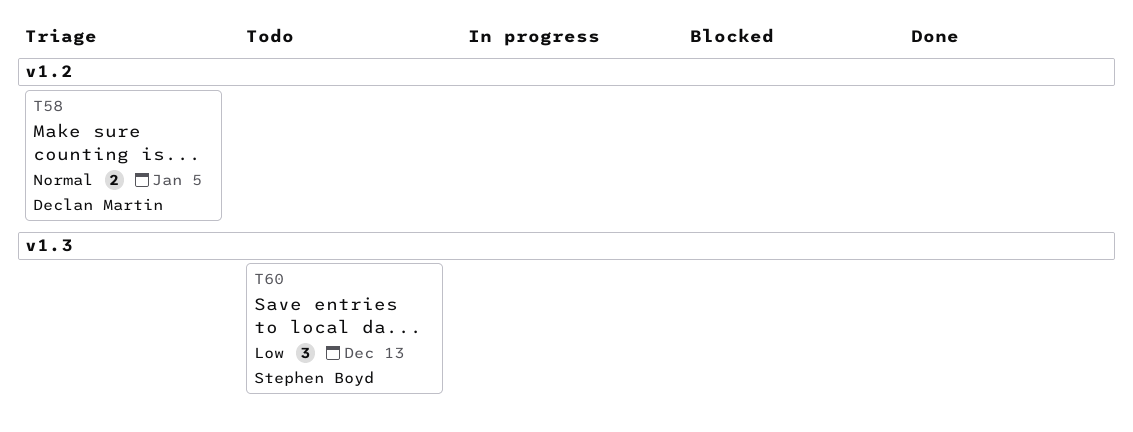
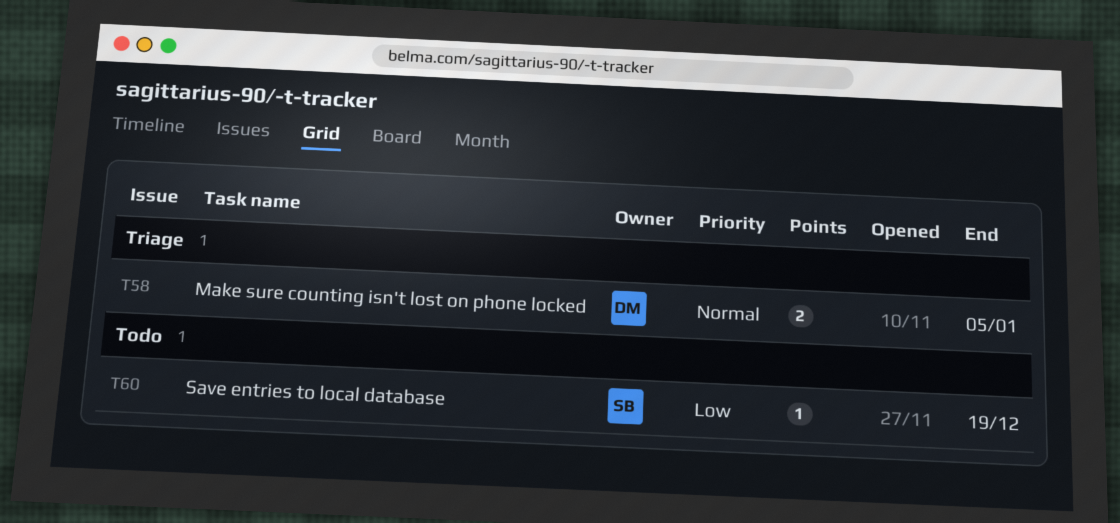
T60, estimate: 3 -> 1
T60, due: Dec 13 -> Dec 19

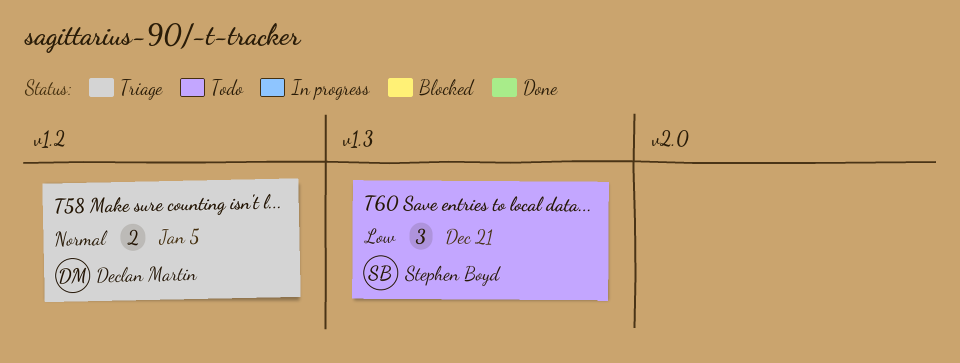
T60, estimate: 1 -> 3
T60, due: Dec 19 -> Dec 21

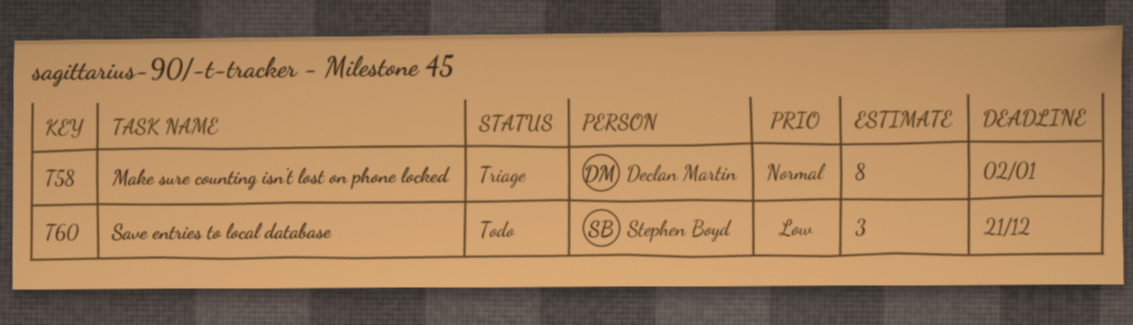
T58, estimate: 2 -> 8
T58, due: Jan 5 -> Jan 2

